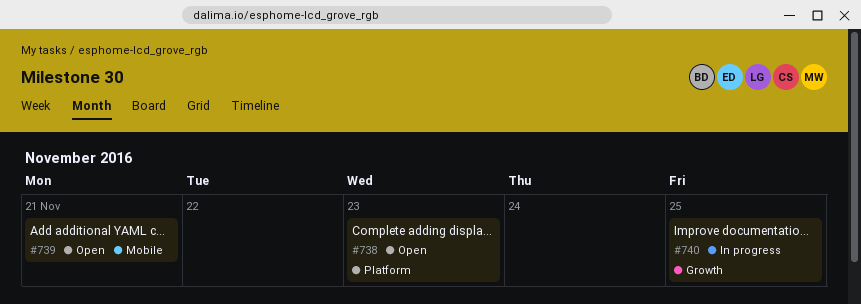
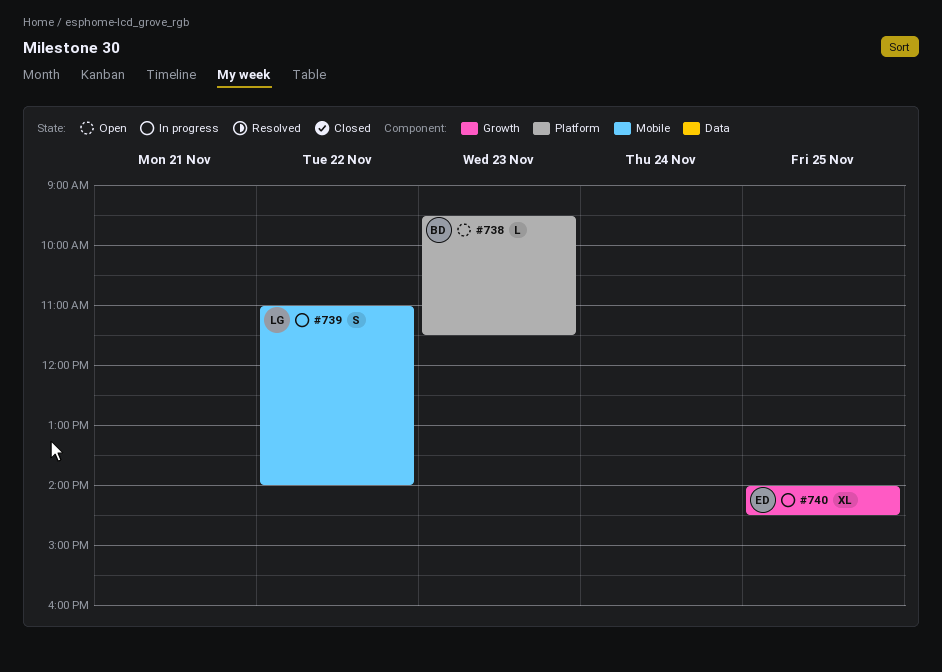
#739, status: Open -> In progress
#739, day: Nov 21 -> Nov 22

